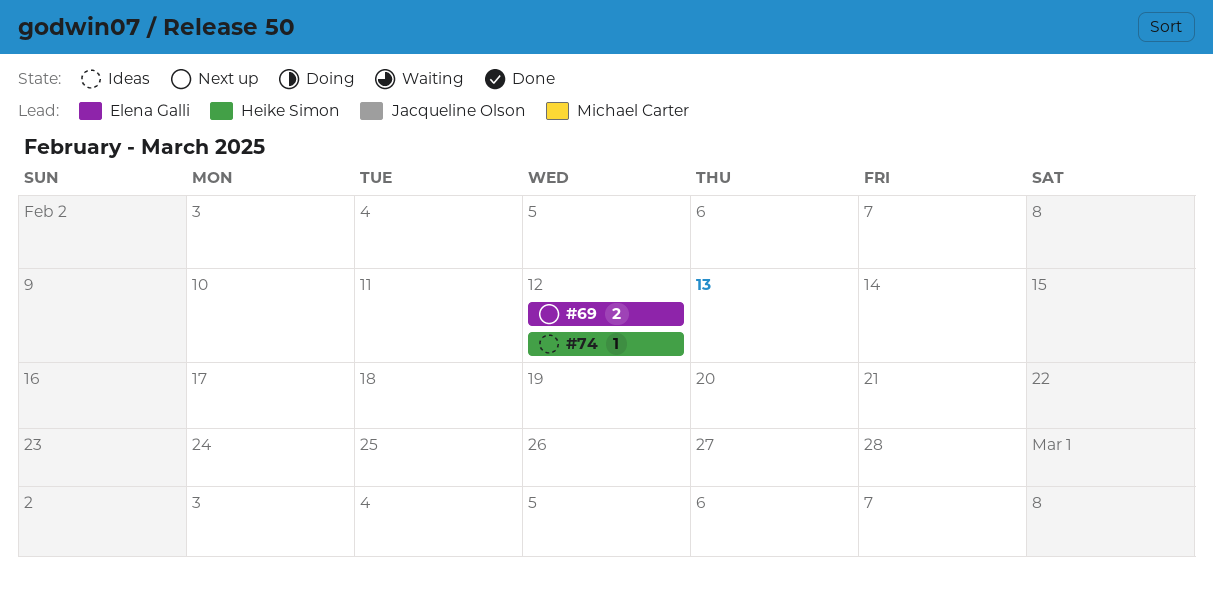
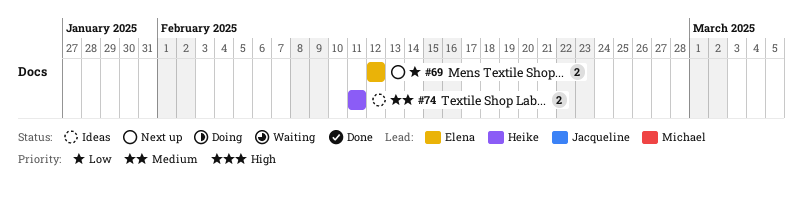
#74, estimate: 1 -> 2
#74, start: Feb 12 -> Feb 11
#74, due: Feb 12 -> Feb 11

